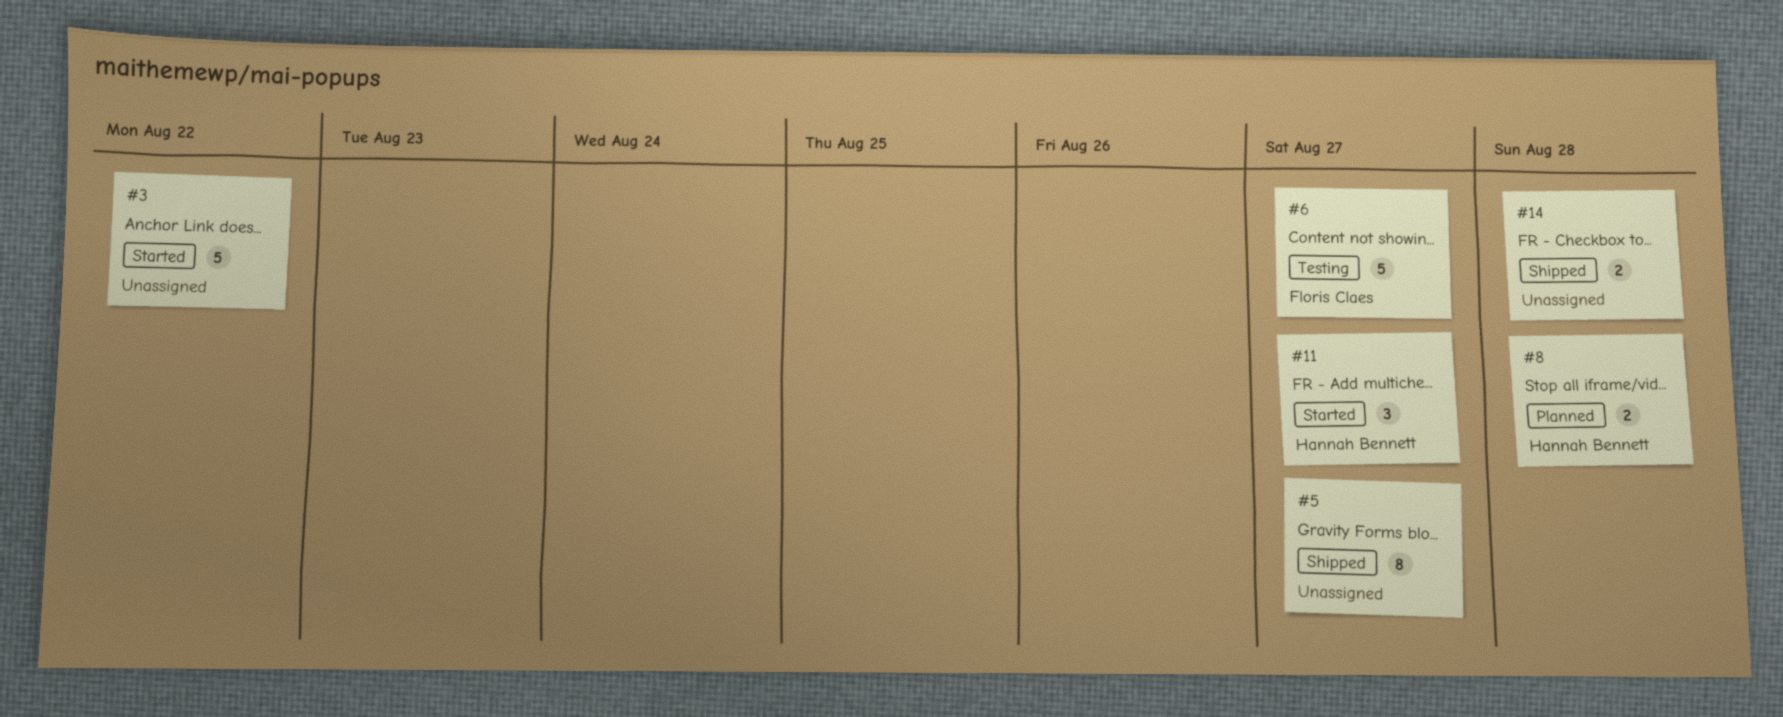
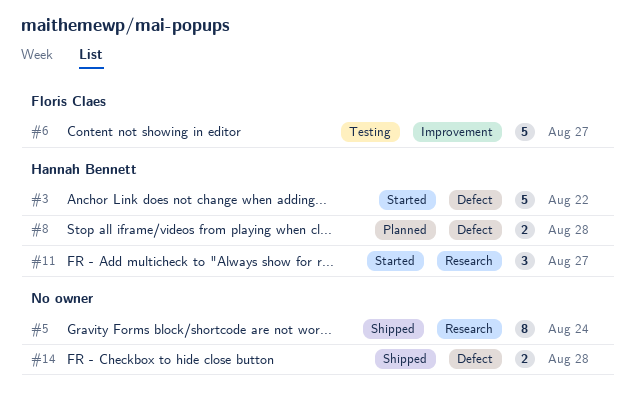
#3, owner: none -> Hannah Bennett
#5, due: Aug 27 -> Aug 24

